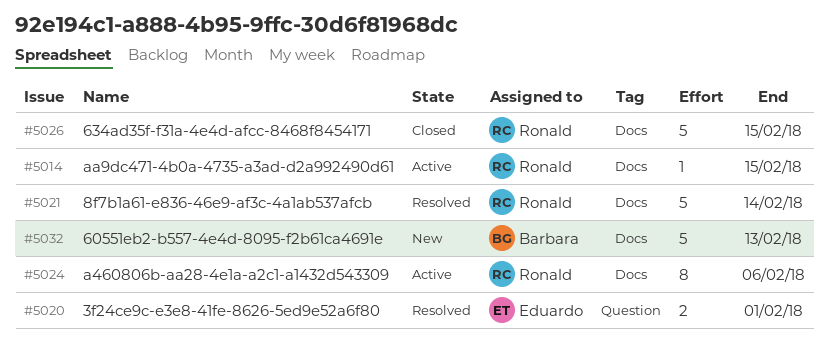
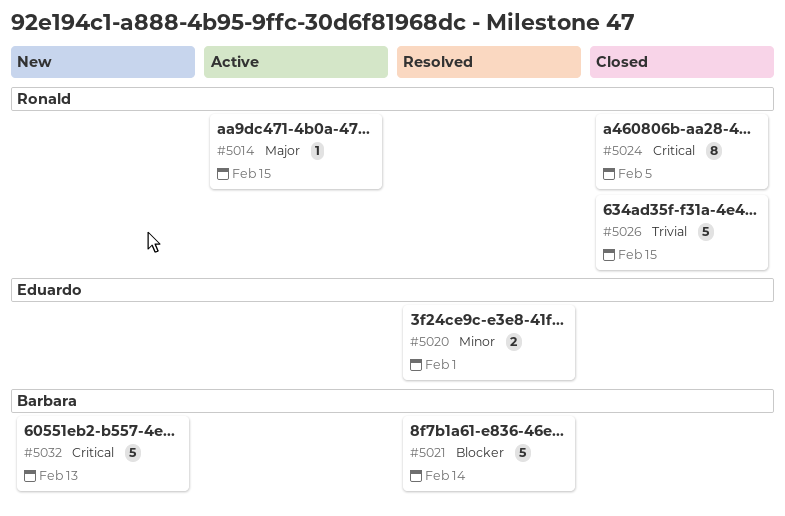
#5021, owner: Ronald -> Barbara
#5024, status: Active -> Closed
#5024, due: Feb 6 -> Feb 5

